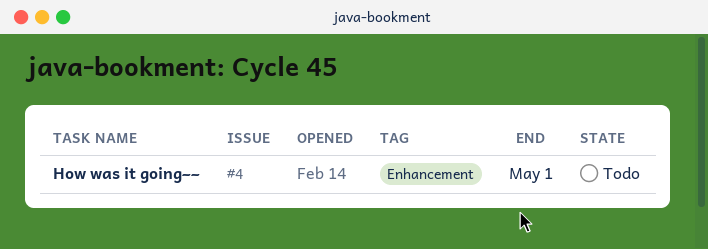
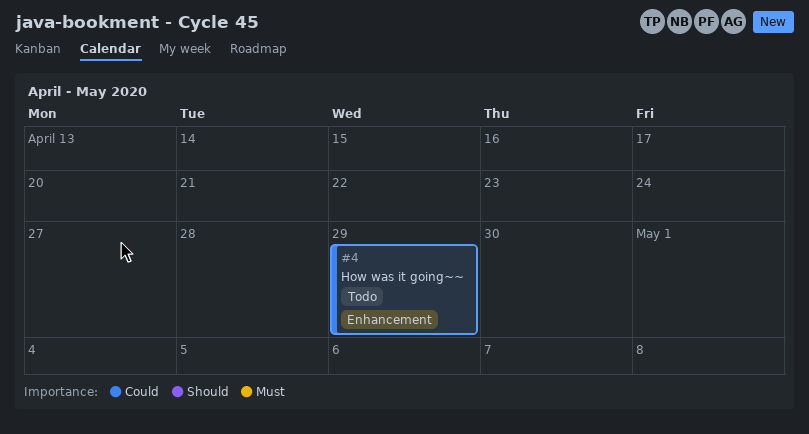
#4, due: May 1 -> Apr 29

